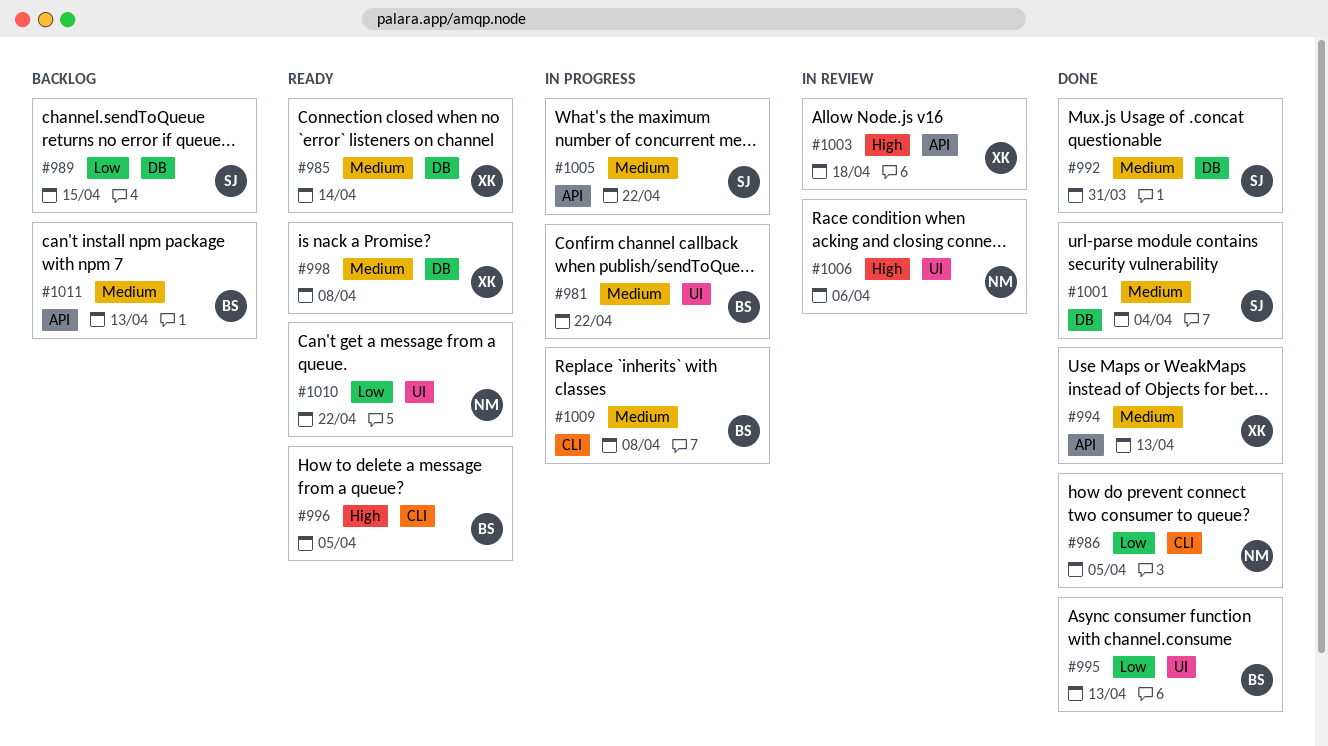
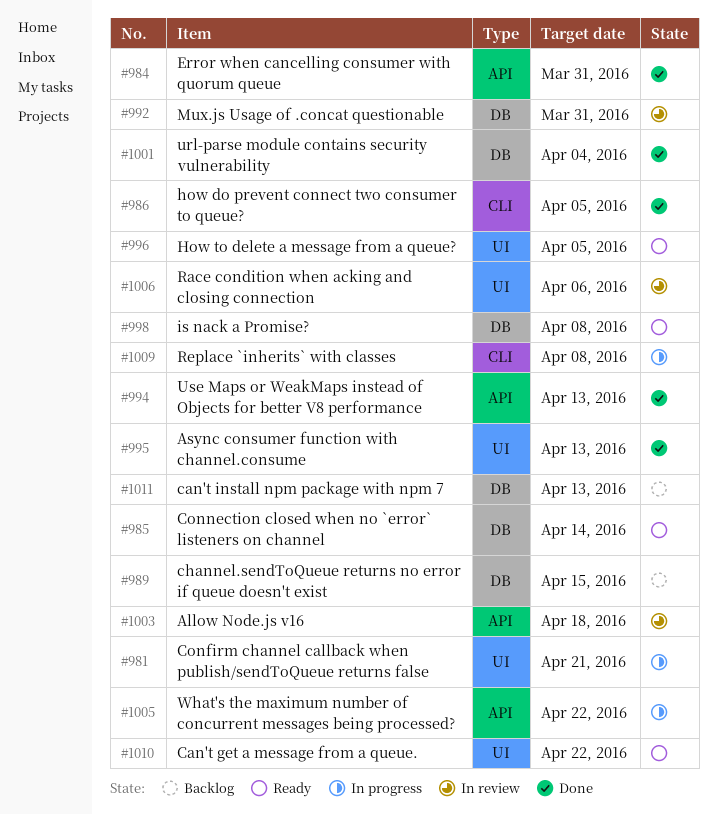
#981, due: Apr 22 -> Apr 21
#984: none -> present
#992, status: Done -> In review
#996, label: CLI -> UI
#1011, label: API -> DB

